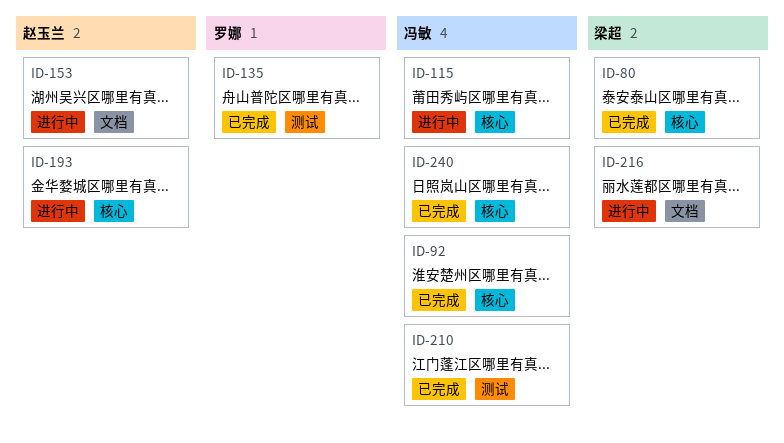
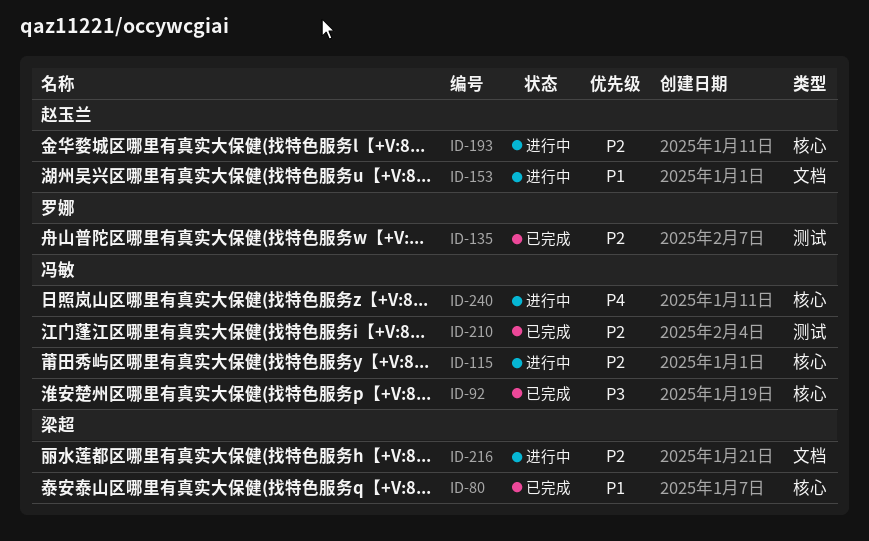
ID-240, status: 已完成 -> 进行中

